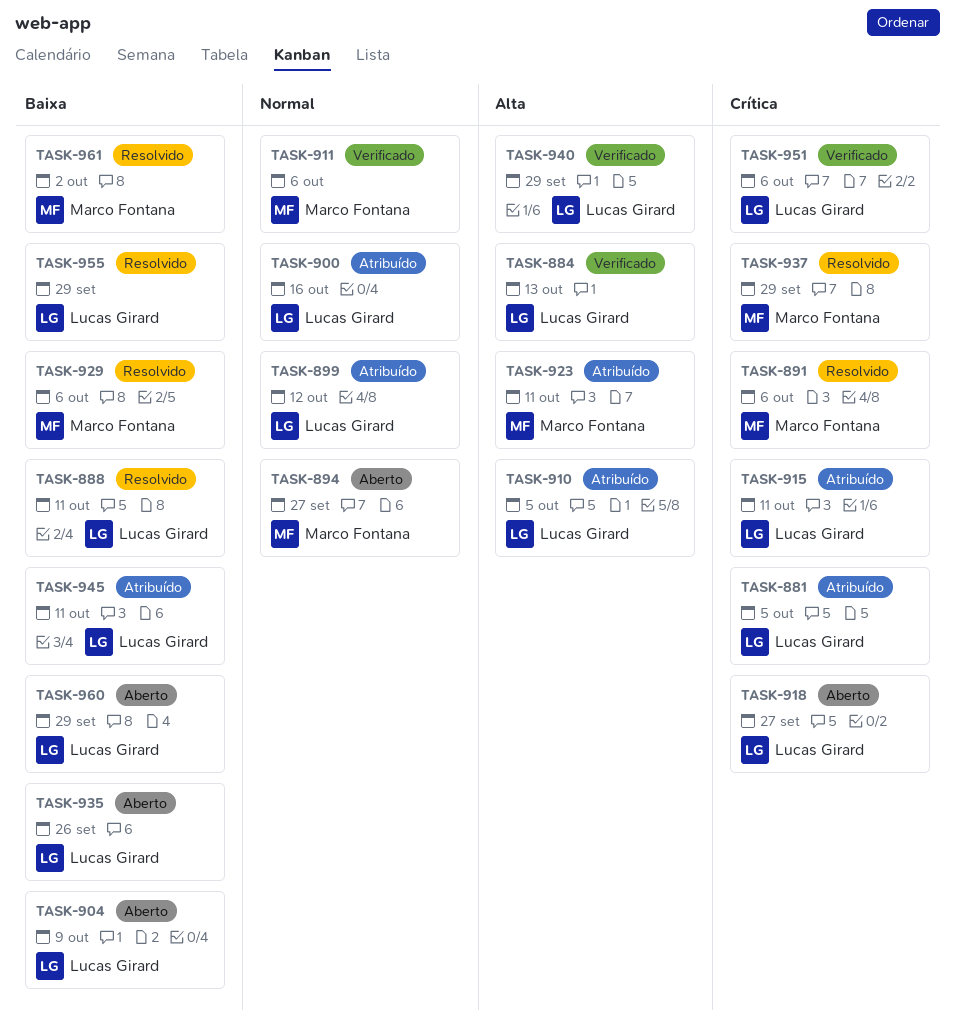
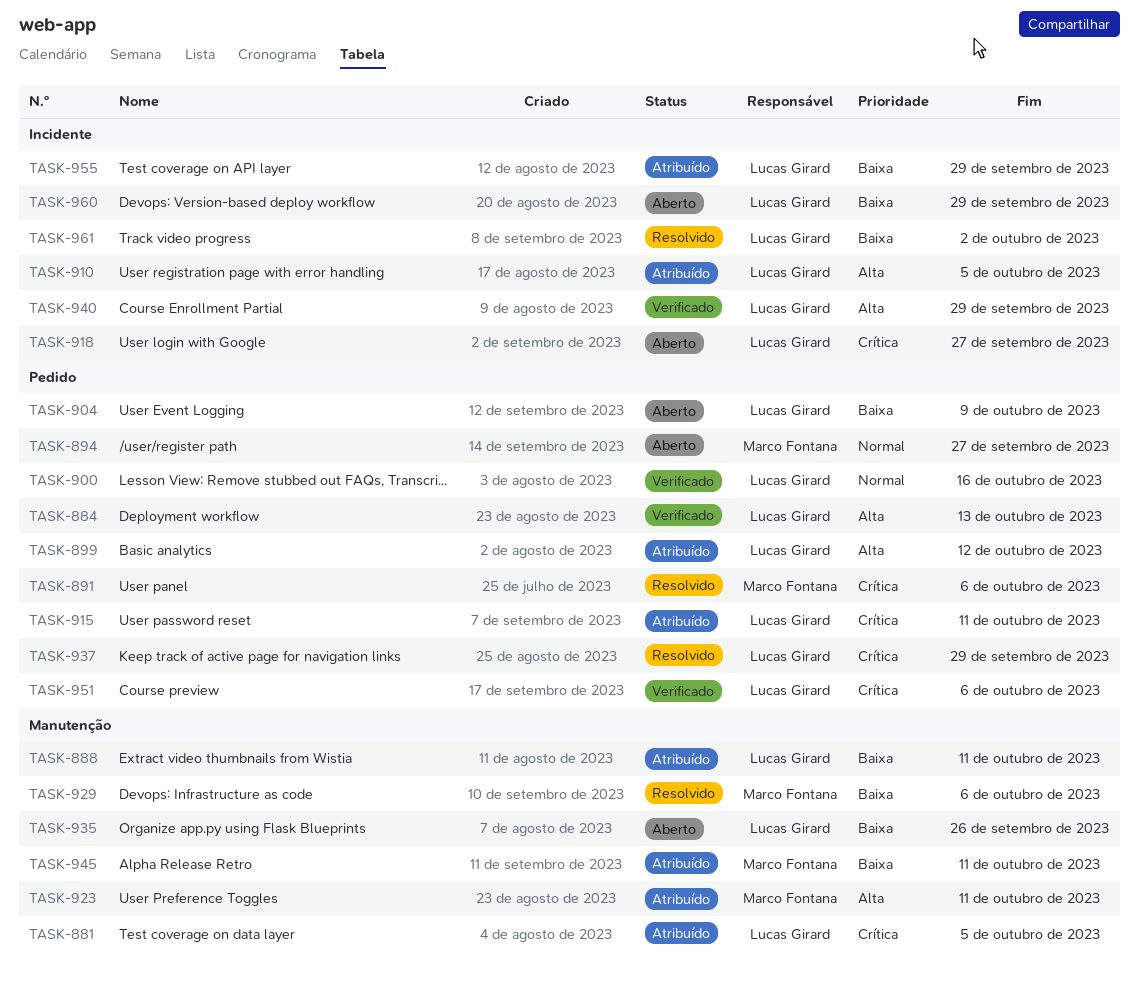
TASK-888, status: Resolvido -> Atribuído
TASK-899, priority: Normal -> Alta
TASK-900, status: Atribuído -> Verificado
TASK-911: present -> none
TASK-937, owner: Marco Fontana -> Lucas Girard
TASK-945, owner: Lucas Girard -> Marco Fontana
TASK-955, status: Resolvido -> Atribuído
TASK-961, owner: Marco Fontana -> Lucas Girard

